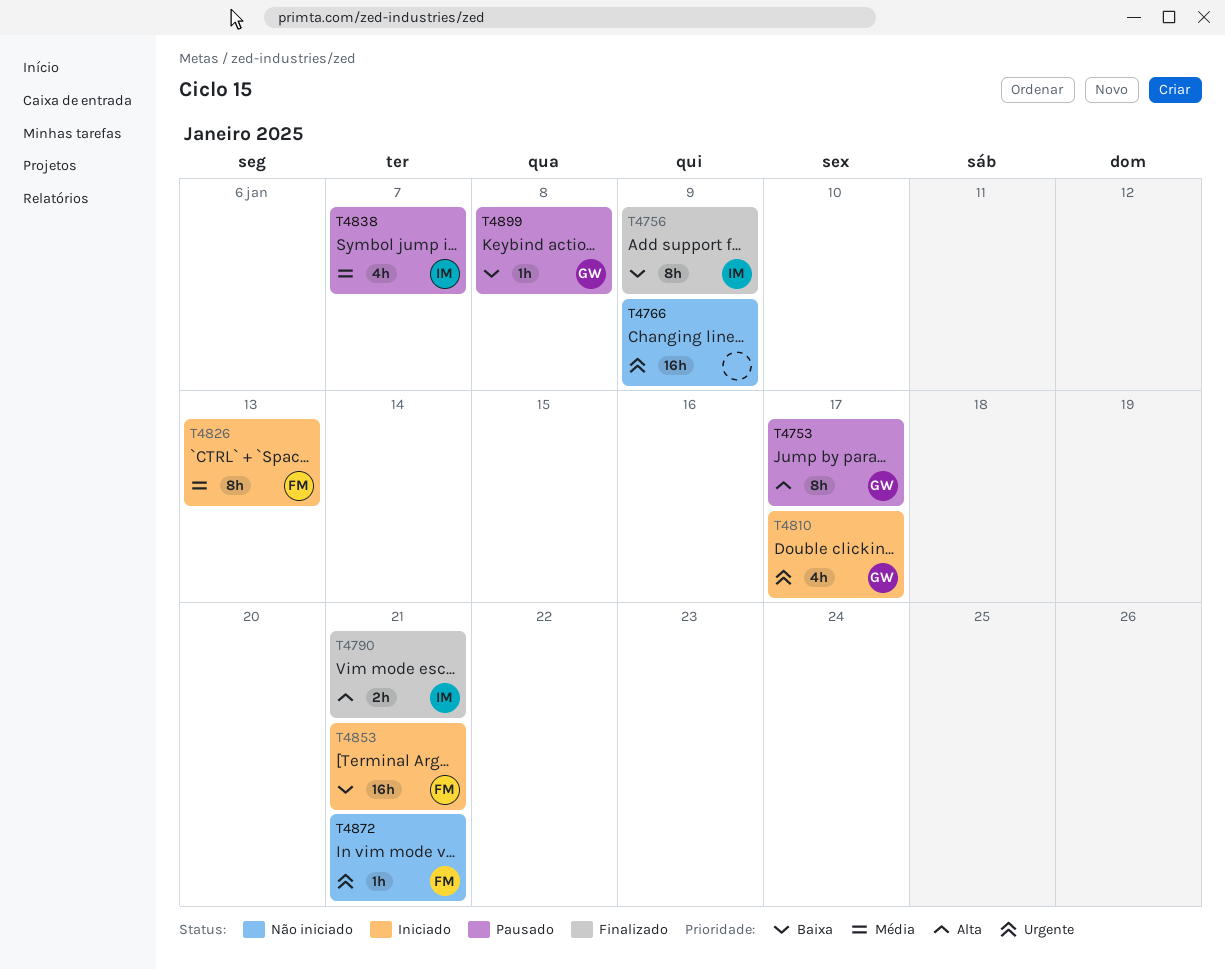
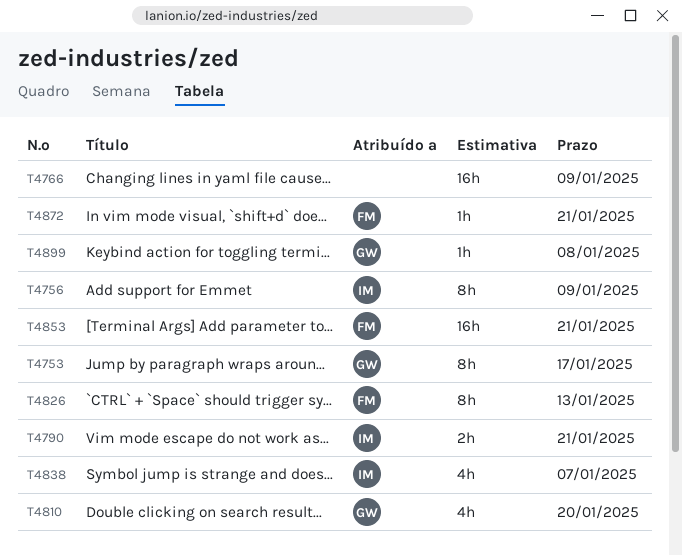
T4810, due: Jan 17 -> Jan 20

